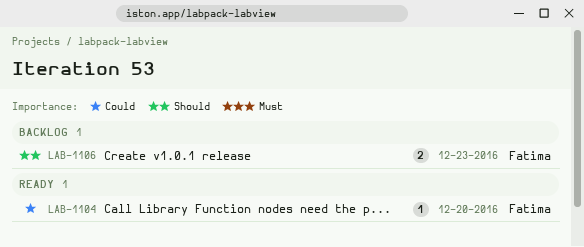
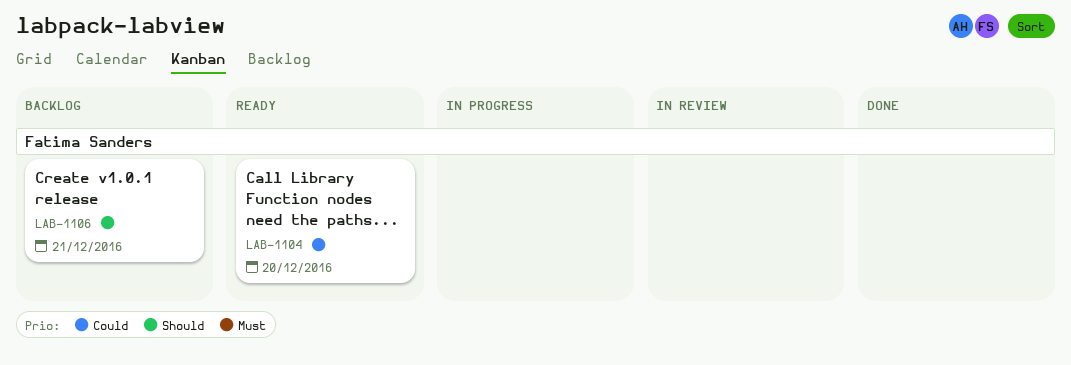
LAB-1106, due: Dec 23 -> Dec 21

